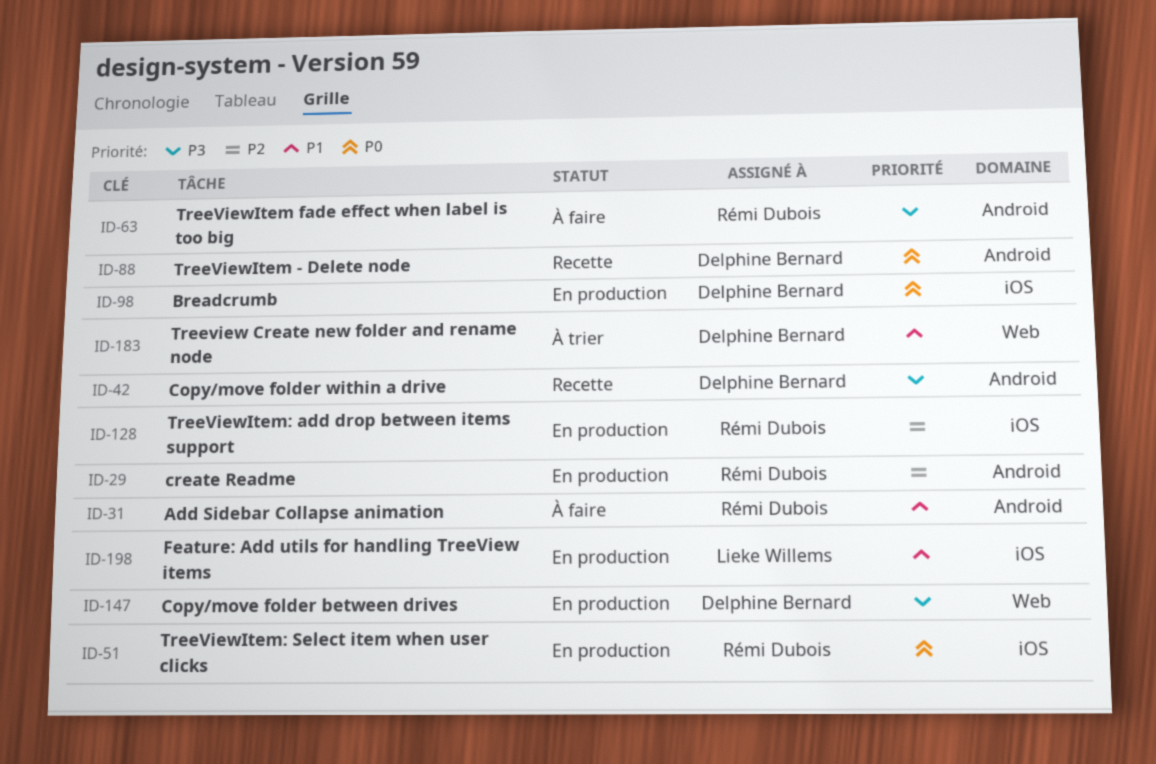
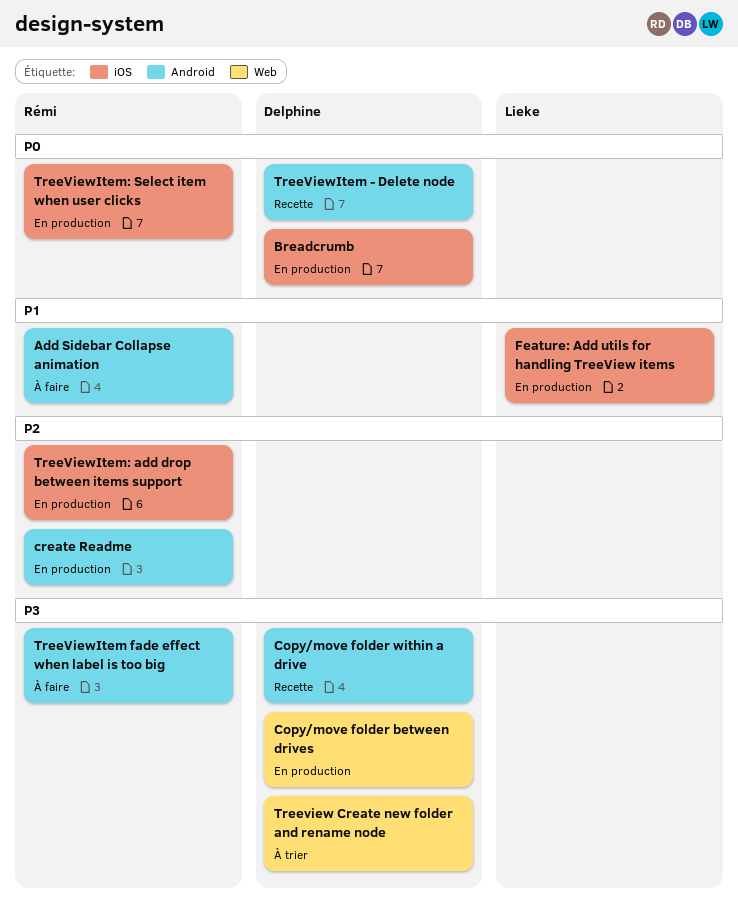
Treeview Create new folder and rename node, priority: P1 -> P3

